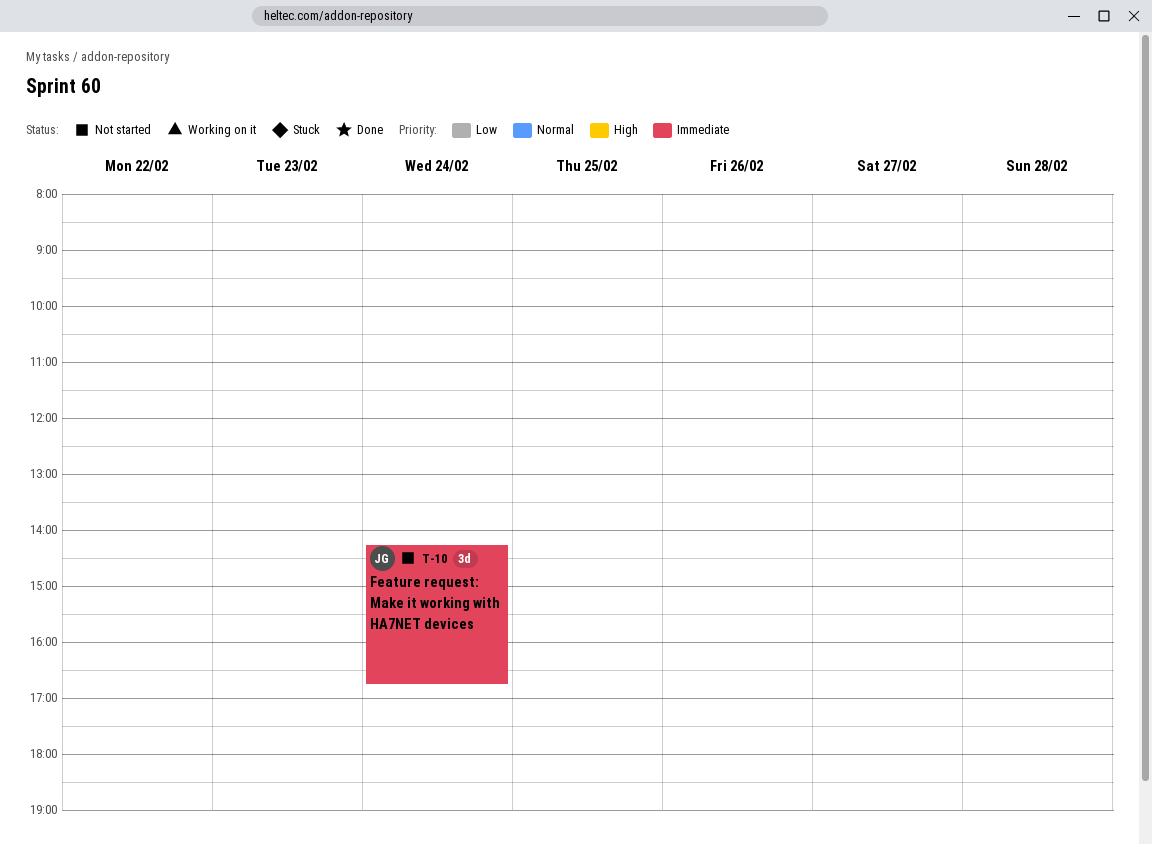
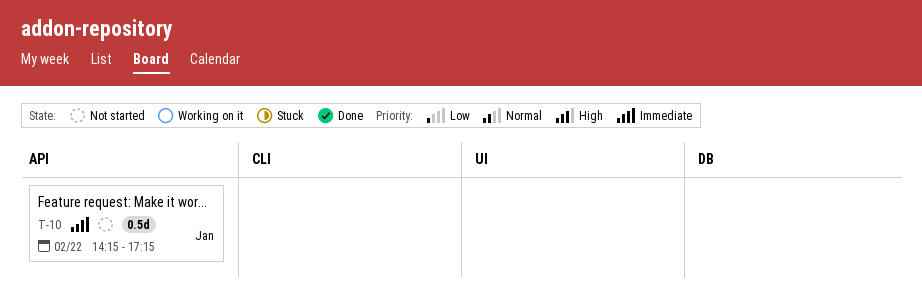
T-10, estimate: 3d -> 0.5d
T-10, day: Feb 24 -> Feb 22
T-10, ends: 16:45 -> 17:15

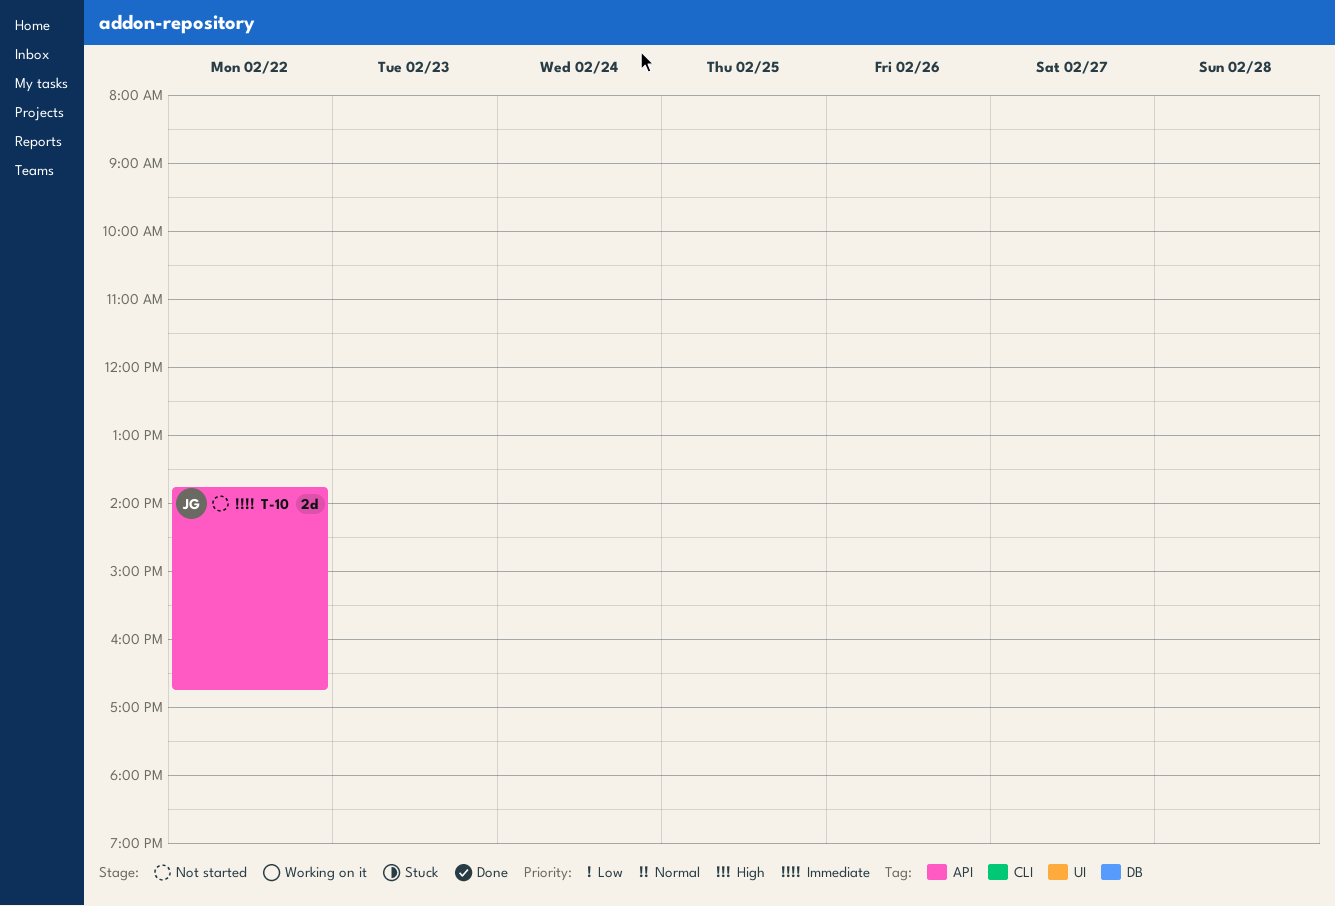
T-10, estimate: 0.5d -> 2d
T-10, begins: 14:15 -> 13:45
T-10, ends: 17:15 -> 16:45

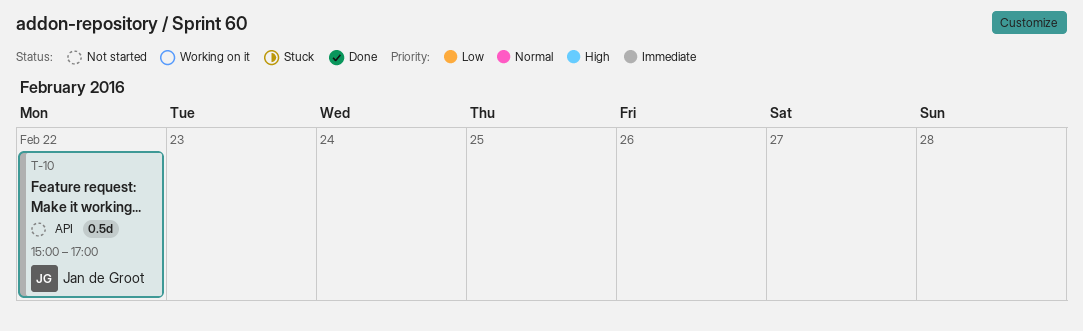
T-10, estimate: 2d -> 0.5d
T-10, begins: 13:45 -> 15:00
T-10, ends: 16:45 -> 17:00

